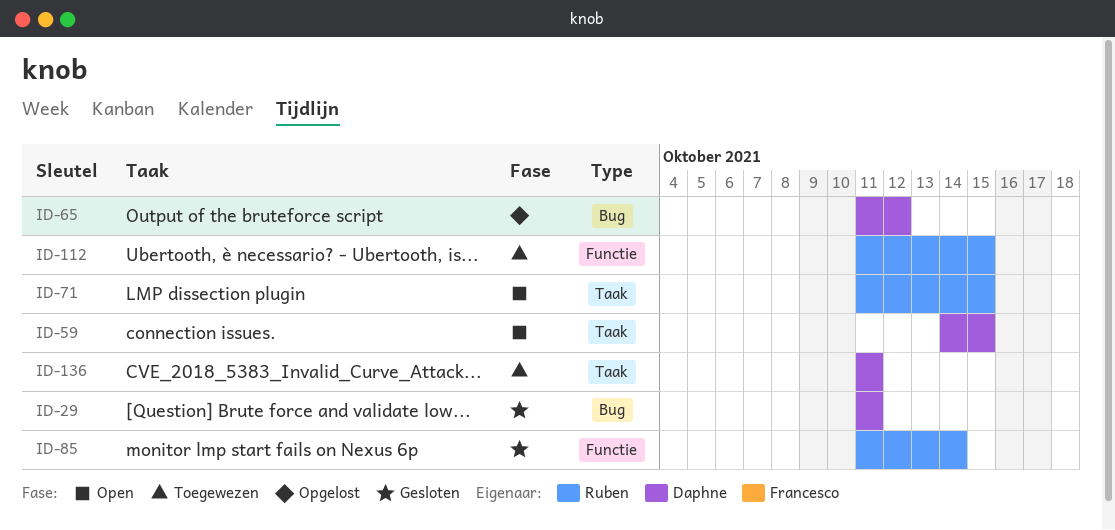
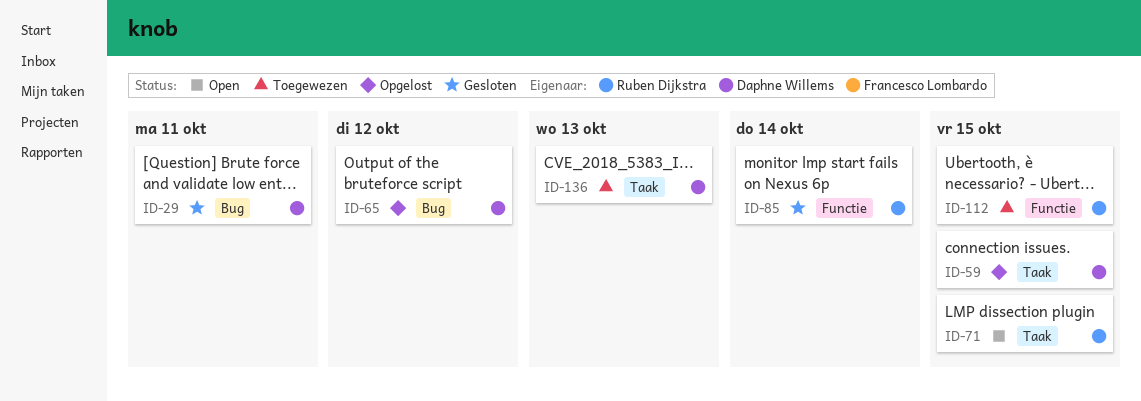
ID-59, status: Open -> Opgelost
ID-136, due: Oct 11 -> Oct 13

